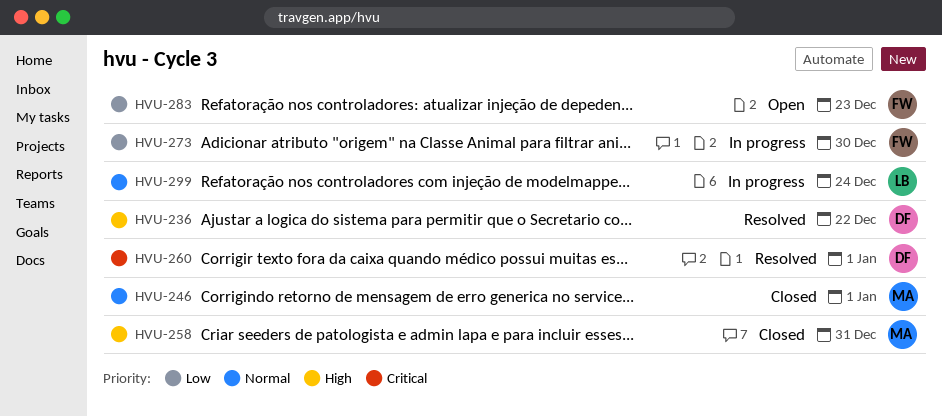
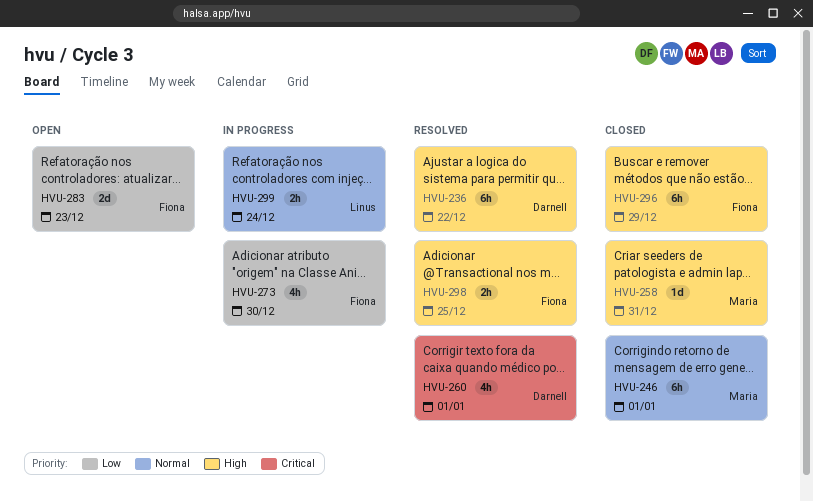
HVU-296: none -> present
HVU-298: none -> present

